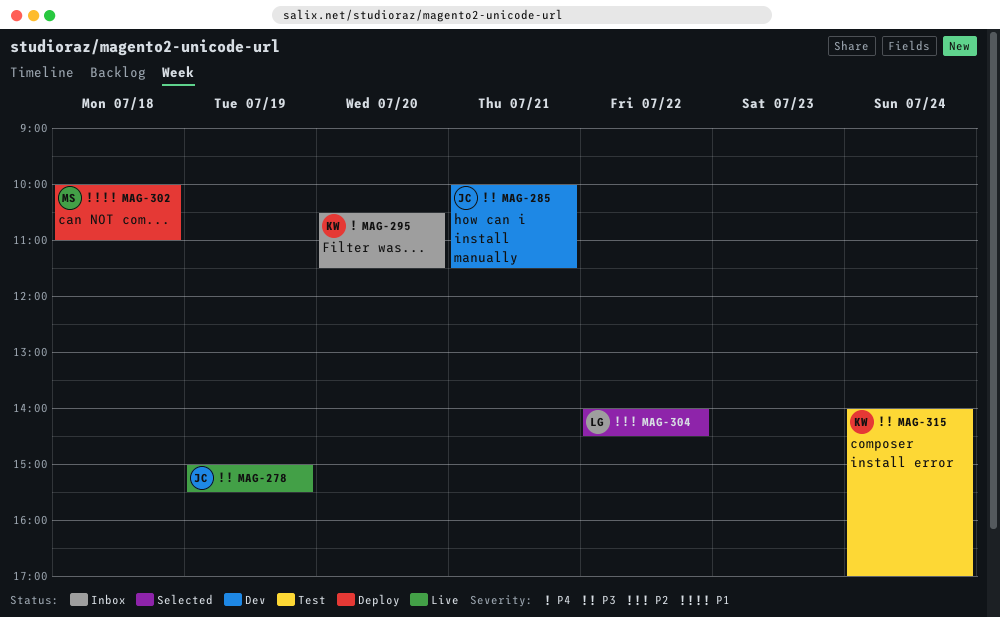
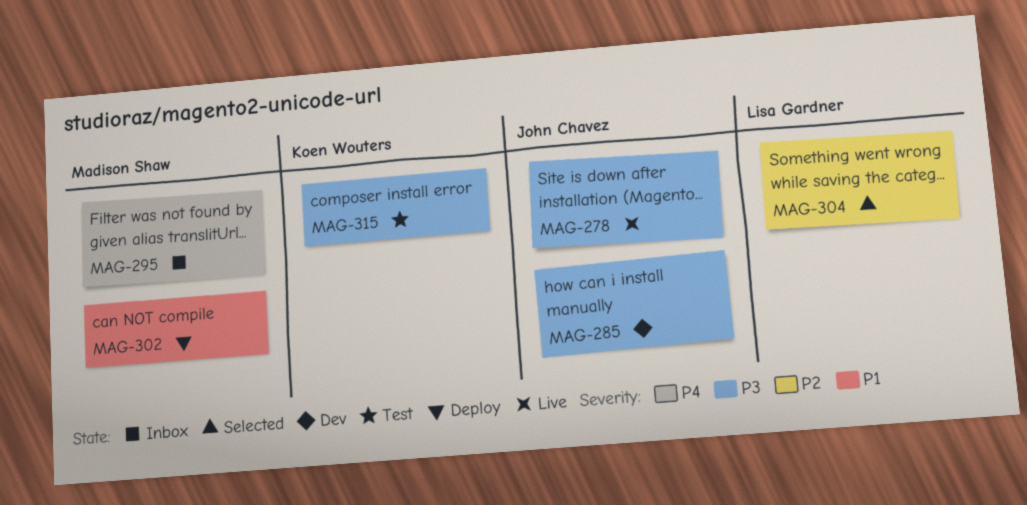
MAG-295, owner: Koen Wouters -> Madison Shaw

